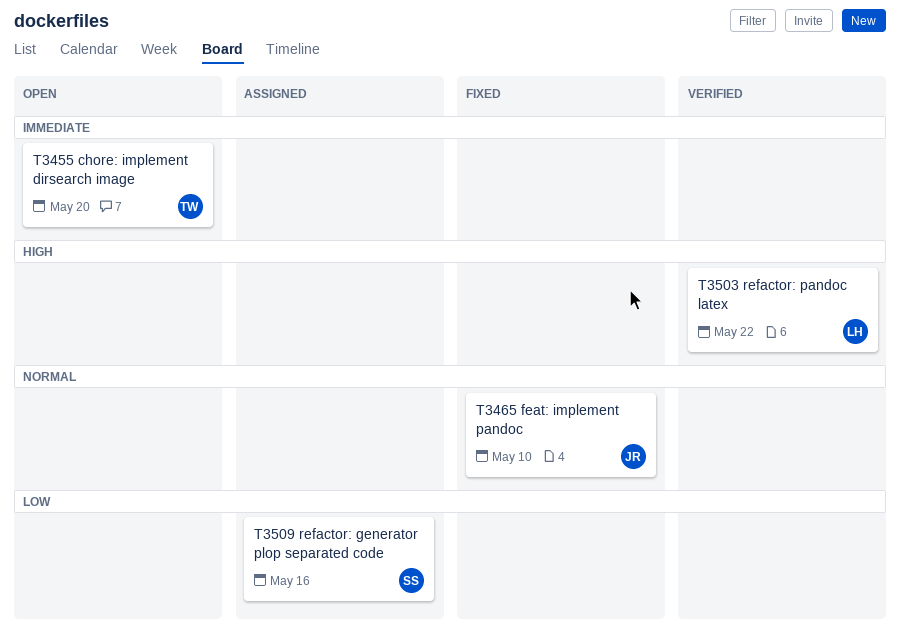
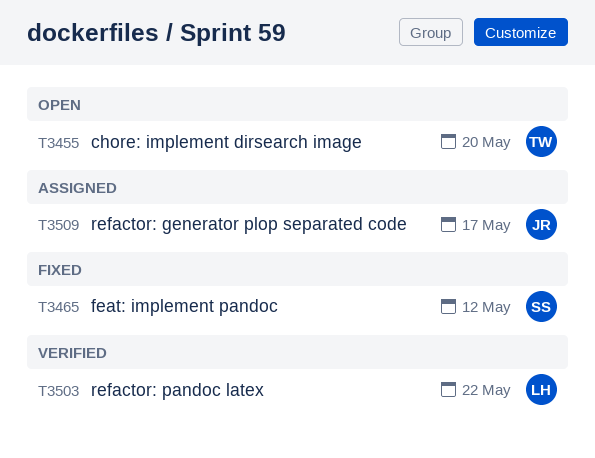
T3465, owner: JR -> SS
T3465, due: May 10 -> May 12
T3509, owner: SS -> JR
T3509, due: May 16 -> May 17

